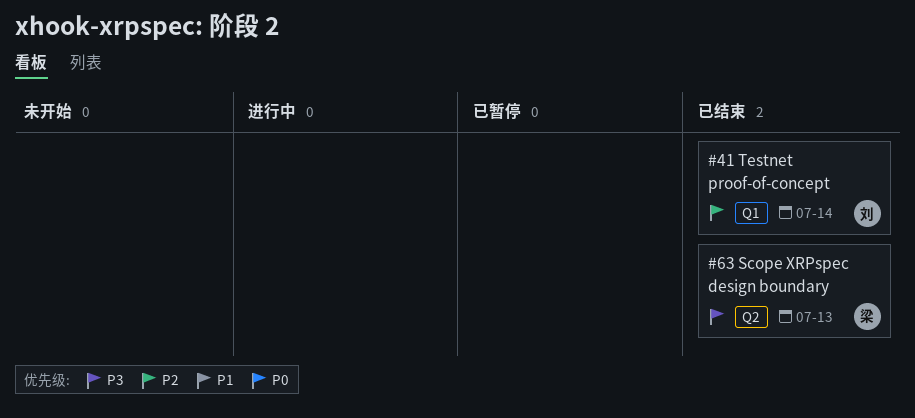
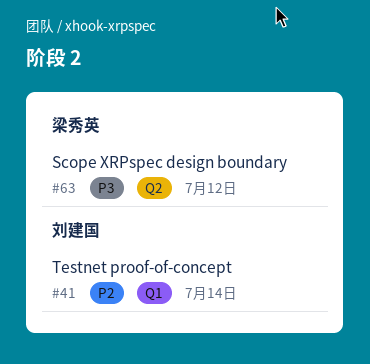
#63, due: Jul 13 -> Jul 12

